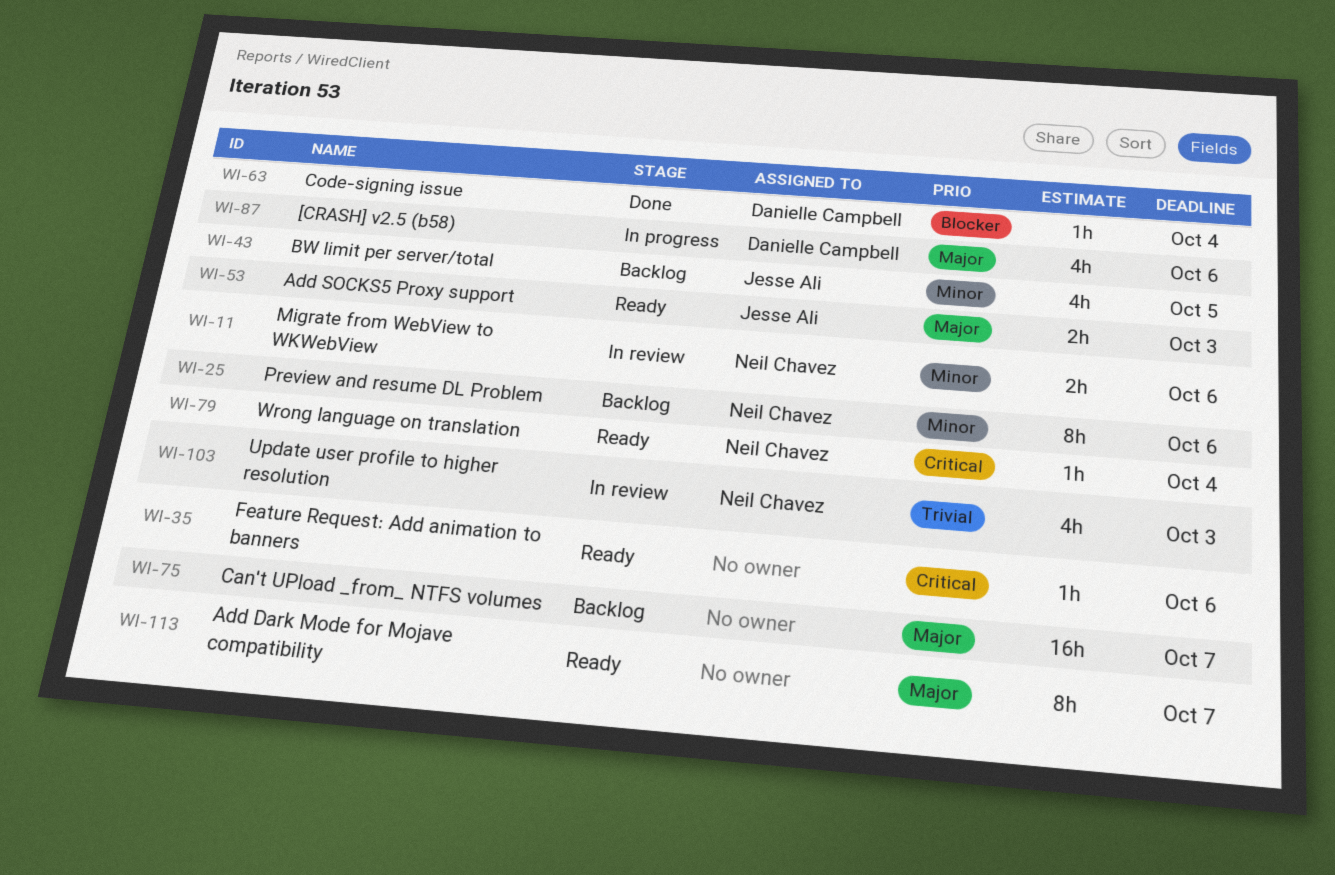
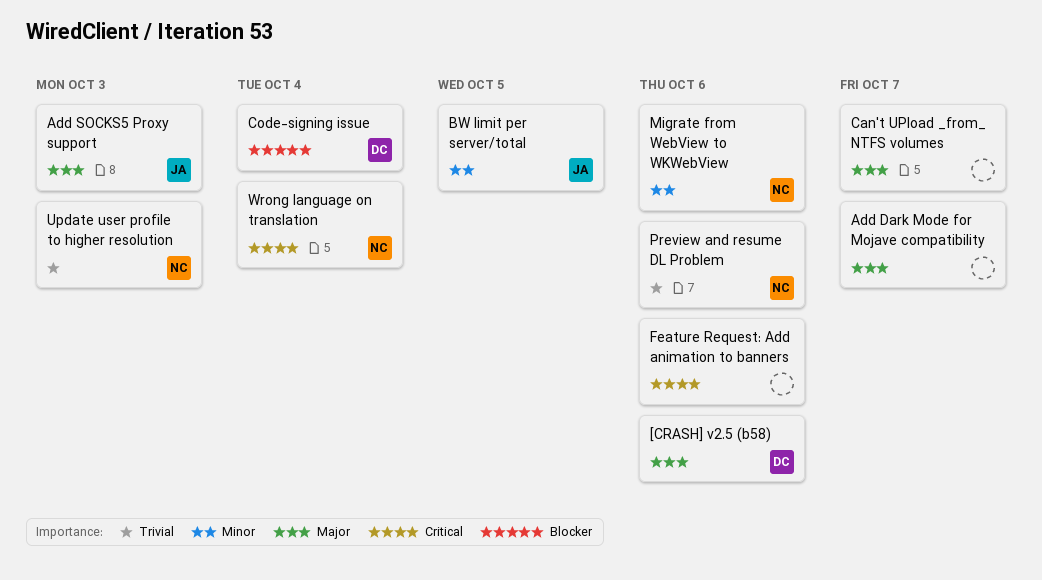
Preview and resume DL Problem, priority: Minor -> Trivial

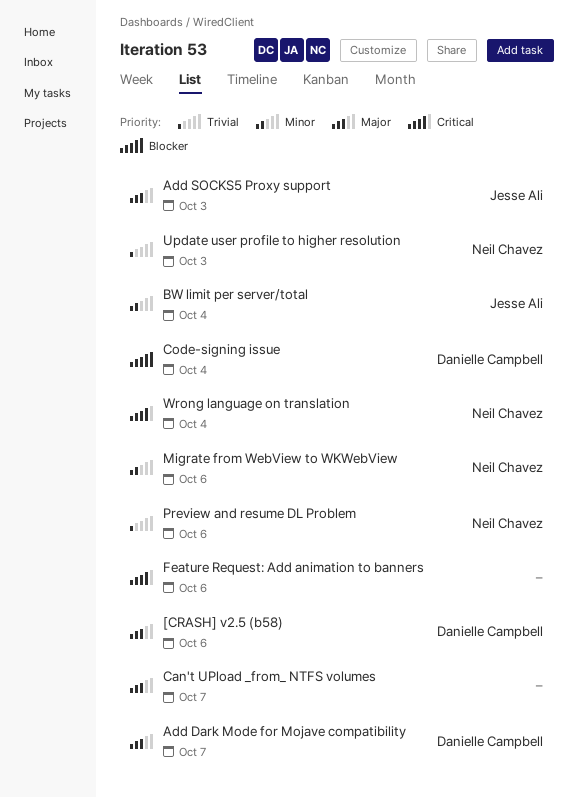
Add Dark Mode for Mojave compatibility, owner: none -> Danielle Campbell
BW limit per server/total, due: Oct 5 -> Oct 4

